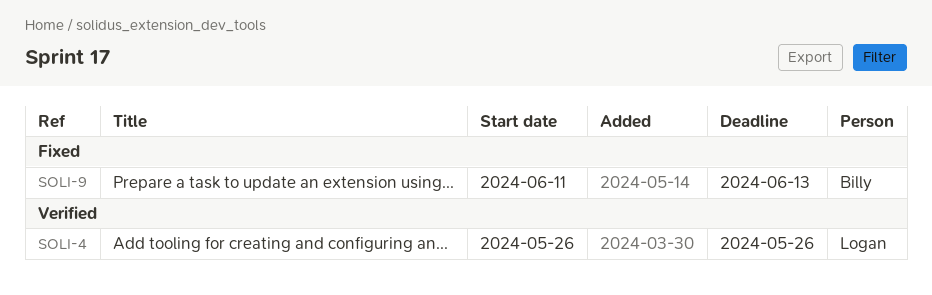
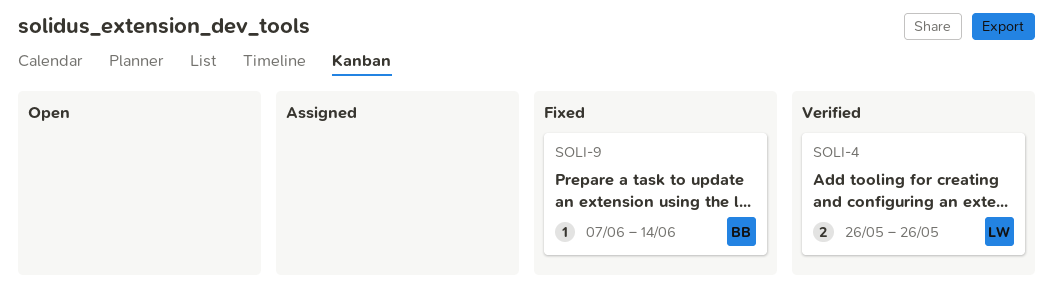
SOLI-9, start: Jun 11 -> Jun 7
SOLI-9, due: Jun 13 -> Jun 14

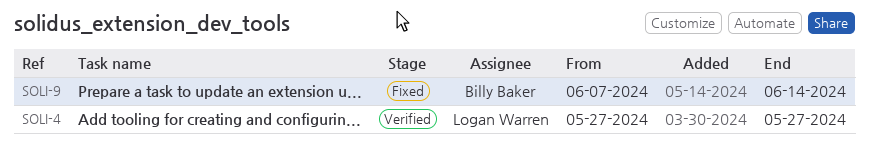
SOLI-4, start: May 26 -> May 27
SOLI-4, due: May 26 -> May 27

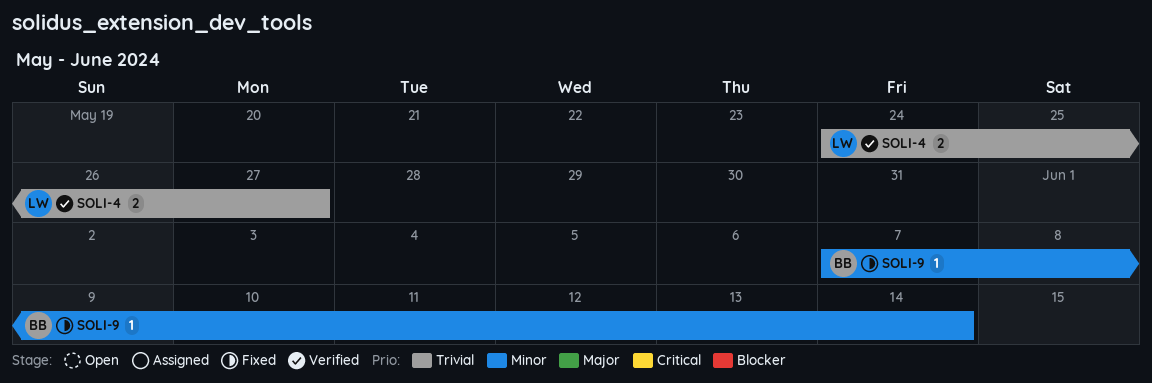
SOLI-4, start: May 27 -> May 24

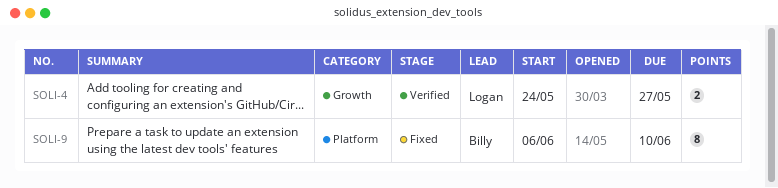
SOLI-9, estimate: 1 -> 8
SOLI-9, start: Jun 7 -> Jun 6
SOLI-9, due: Jun 14 -> Jun 10

